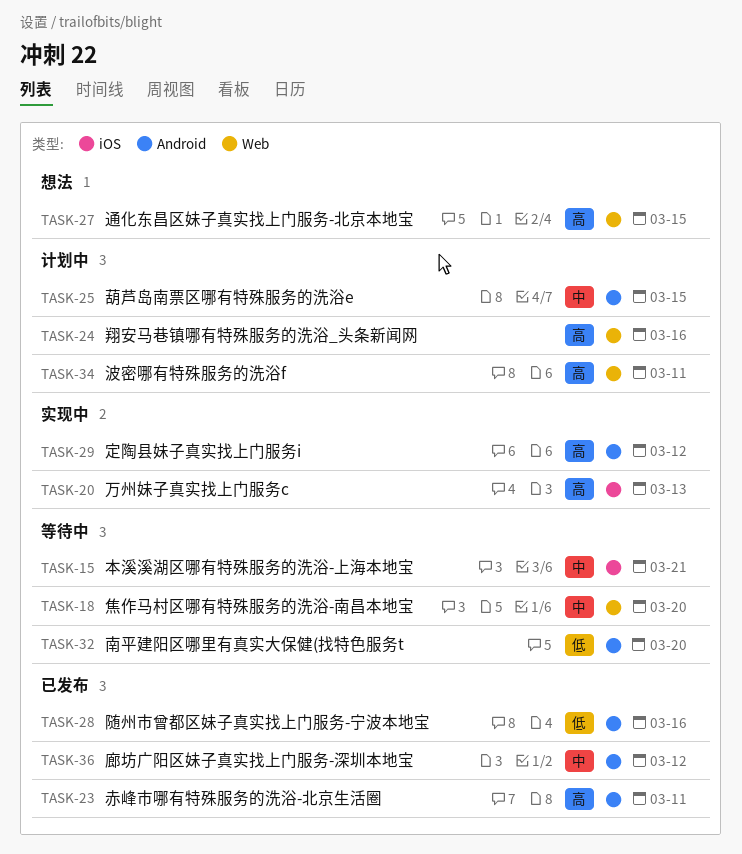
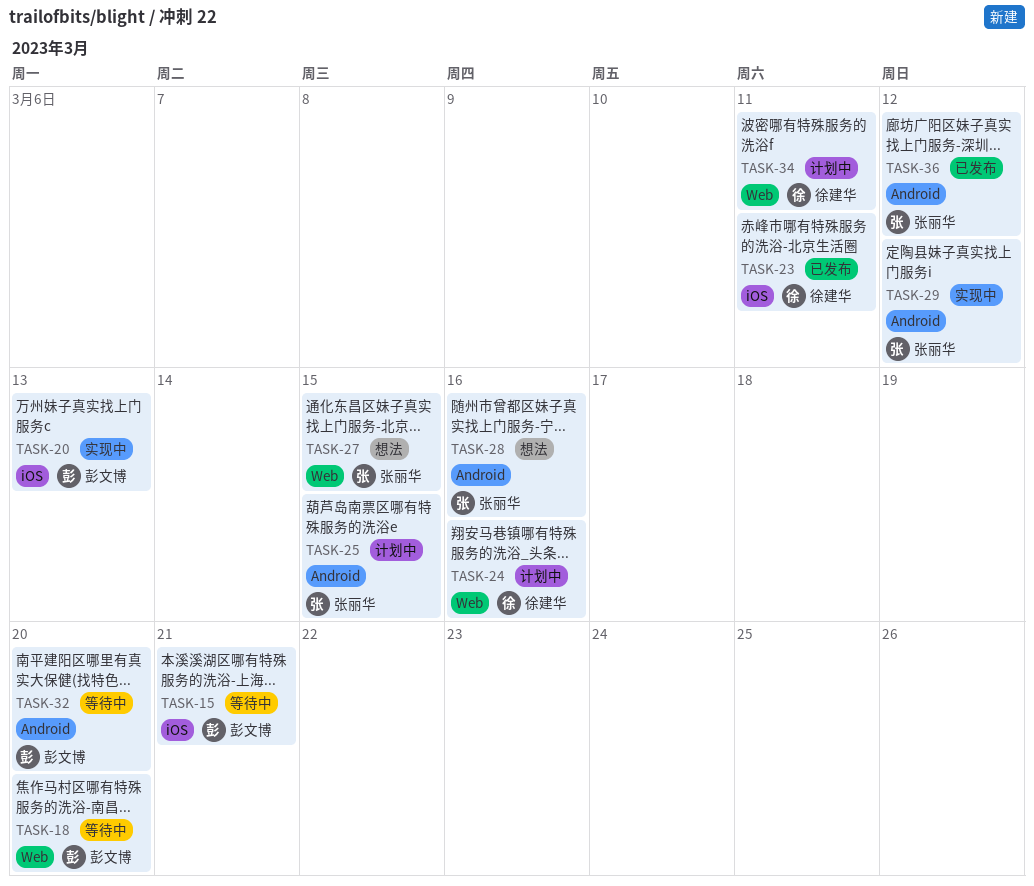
TASK-23, label: Android -> iOS
TASK-28, status: 已发布 -> 想法

